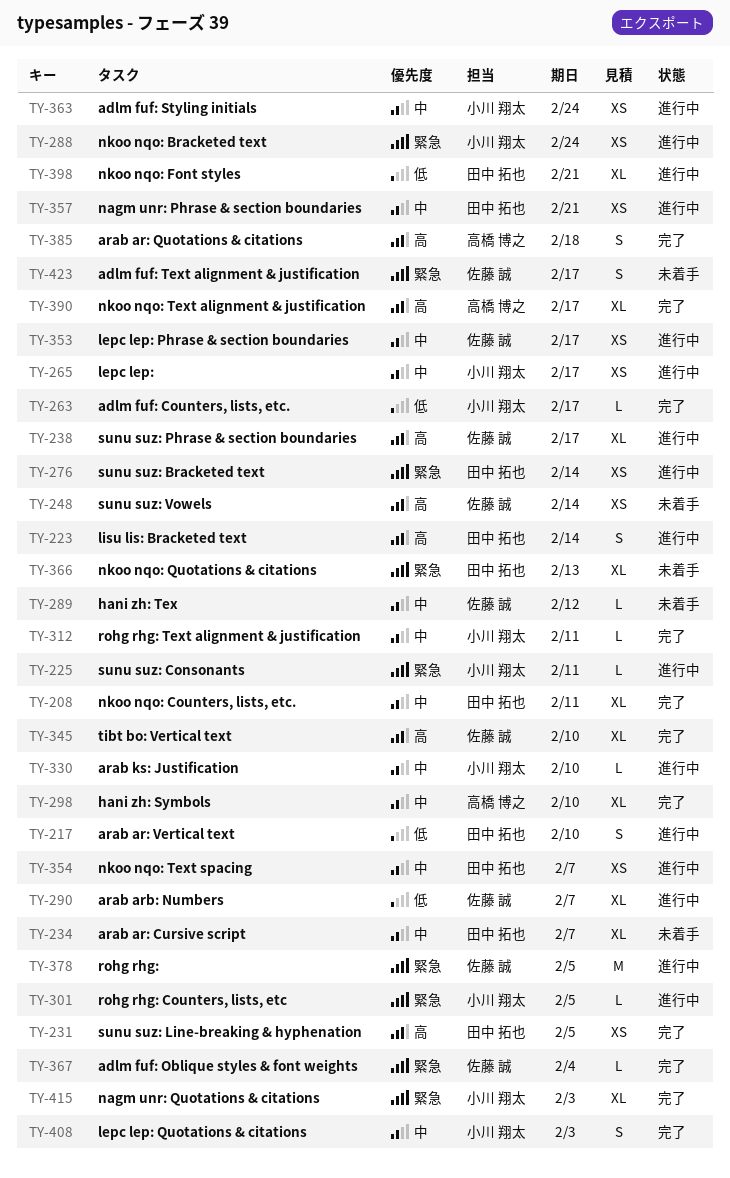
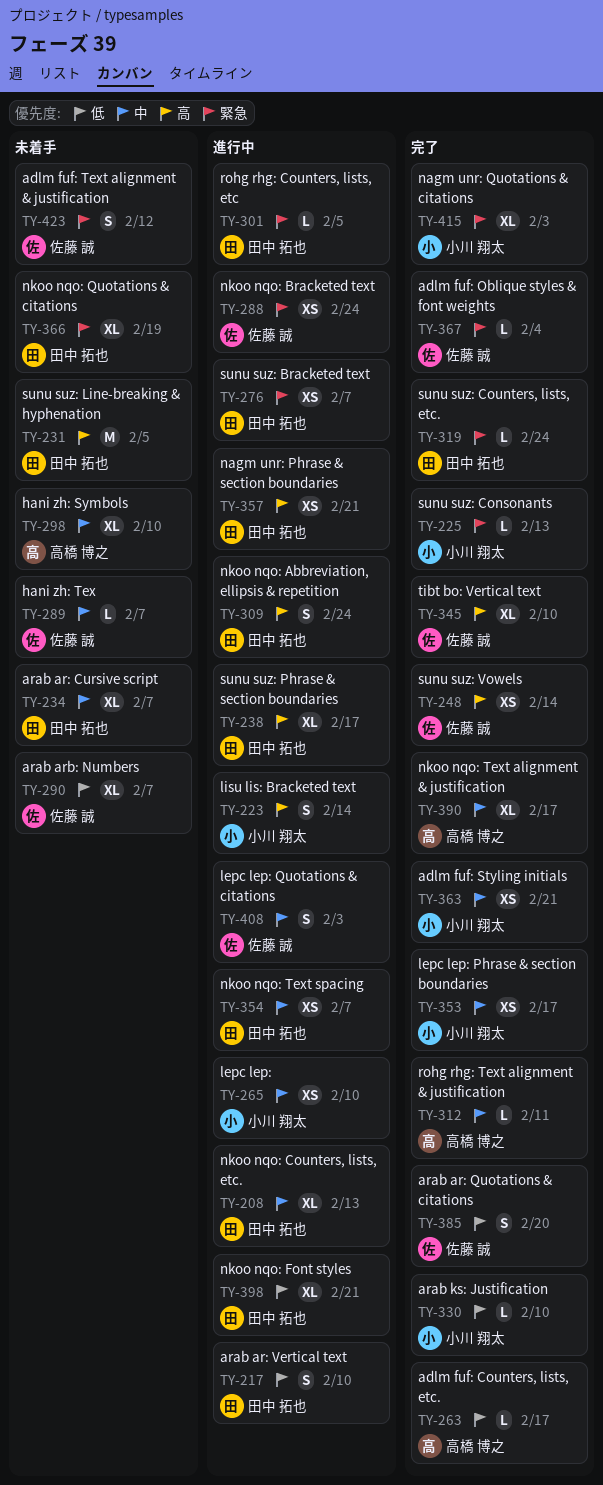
TY-208, status: 完了 -> 進行中
TY-208, due: Feb 11 -> Feb 13
TY-223, owner: 田中 拓也 -> 小川 翔太
TY-225, status: 進行中 -> 完了
TY-225, due: Feb 11 -> Feb 13
TY-231, status: 完了 -> 未着手
TY-231, estimate: XS -> M
TY-238, owner: 佐藤 誠 -> 田中 拓也
TY-248, status: 未着手 -> 完了
TY-263, owner: 小川 翔太 -> 高橋 博之
TY-265, due: Feb 17 -> Feb 10
TY-276, due: Feb 14 -> Feb 7
TY-288, owner: 小川 翔太 -> 佐藤 誠
TY-289, due: Feb 12 -> Feb 7
TY-290, status: 進行中 -> 未着手
TY-298, status: 完了 -> 未着手
TY-301, owner: 小川 翔太 -> 田中 拓也
TY-309: none -> present
TY-312, owner: 小川 翔太 -> 高橋 博之
TY-319: none -> present
TY-330, status: 進行中 -> 完了
TY-330, priority: 中 -> 低
TY-353, status: 進行中 -> 完了
TY-353, owner: 佐藤 誠 -> 小川 翔太
TY-357, priority: 中 -> 高
TY-363, status: 進行中 -> 完了
TY-363, due: Feb 24 -> Feb 21
TY-366, due: Feb 13 -> Feb 19
TY-378: present -> none
TY-385, owner: 高橋 博之 -> 佐藤 誠
TY-385, priority: 高 -> 低
TY-385, due: Feb 18 -> Feb 20
TY-390, priority: 高 -> 中
TY-408, status: 完了 -> 進行中
TY-408, owner: 小川 翔太 -> 佐藤 誠
TY-423, due: Feb 17 -> Feb 12

